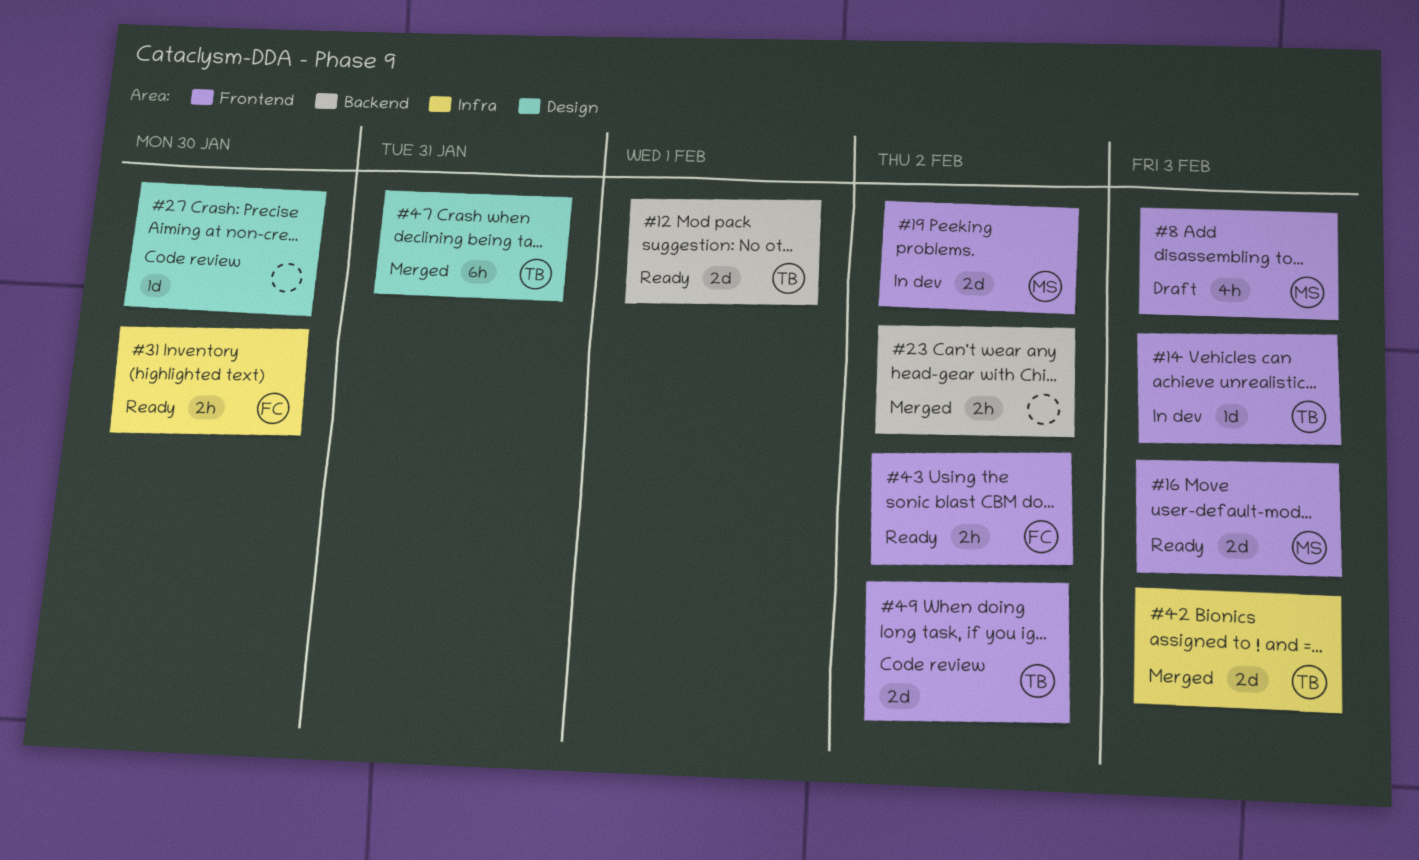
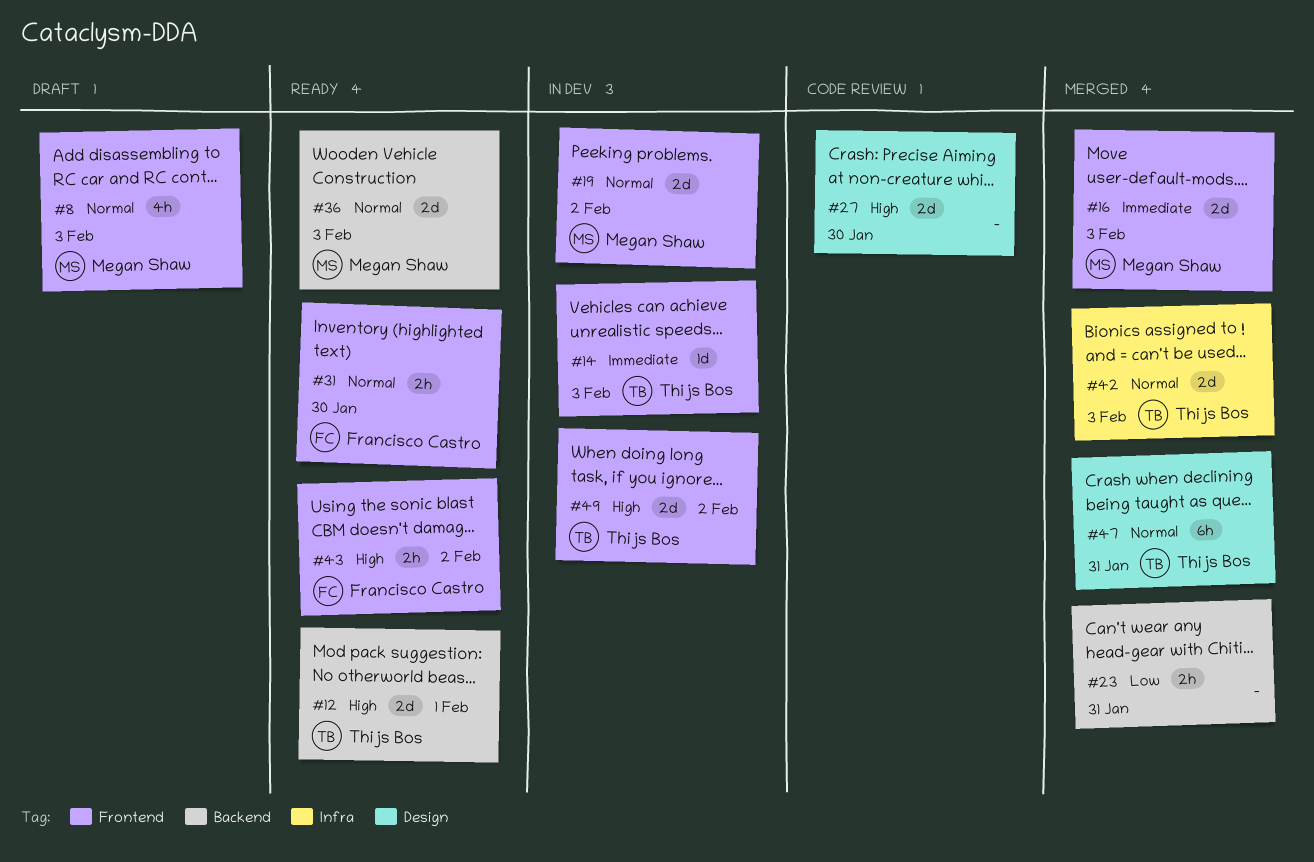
#16, status: Ready -> Merged
#23, due: Feb 2 -> Jan 31
#27, estimate: 1d -> 2d
#31, label: Infra -> Frontend
#36: none -> present
#49, status: Code review -> In dev

